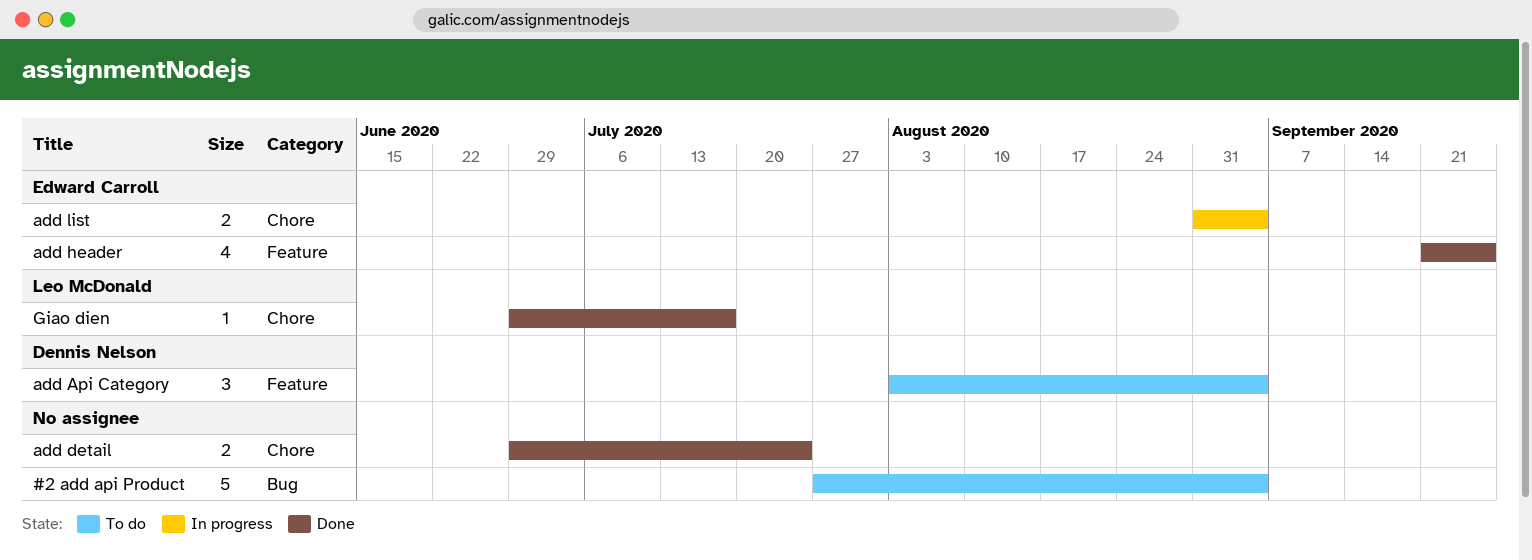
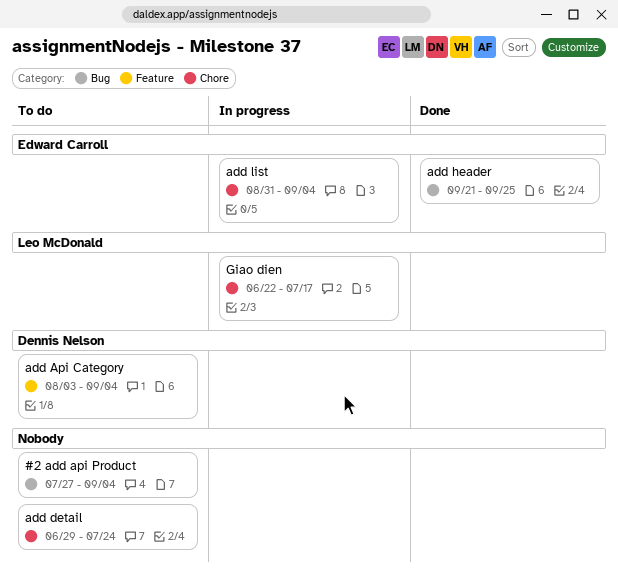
add detail, status: Done -> To do
add header, label: Feature -> Bug
Giao dien, status: Done -> In progress
Giao dien, start: Jun 29 -> Jun 22

